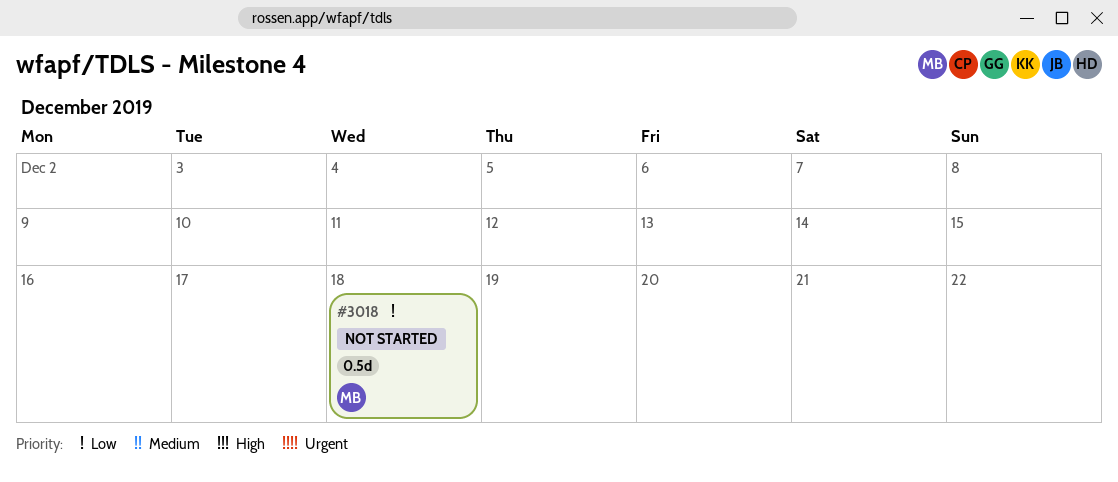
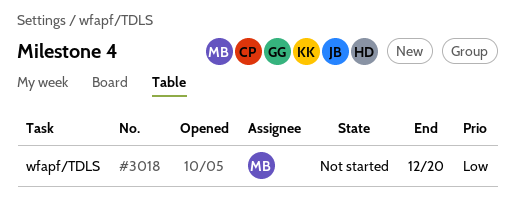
#3018, due: Dec 18 -> Dec 20

